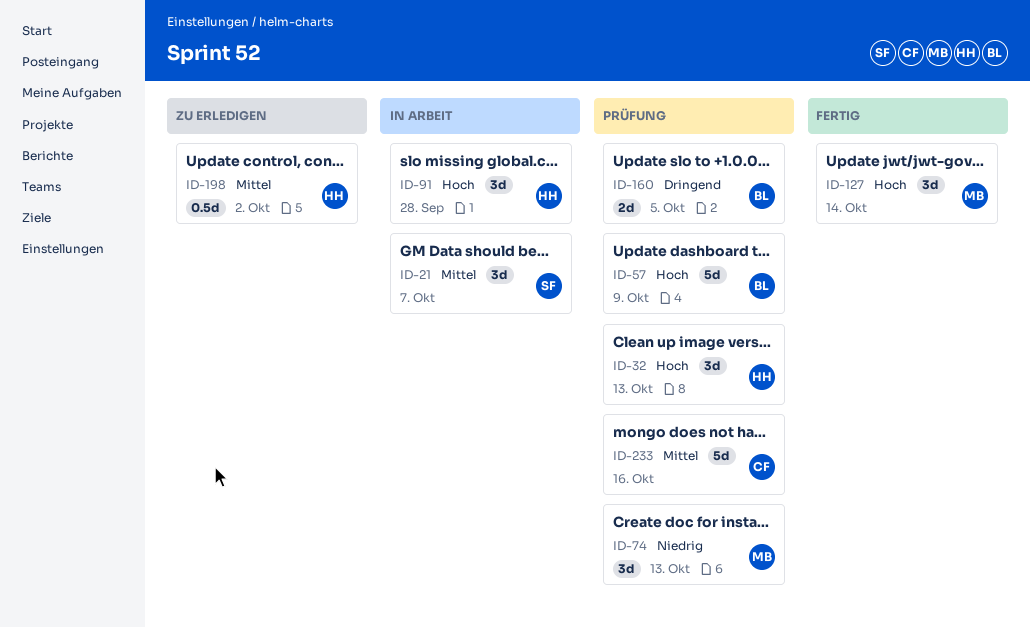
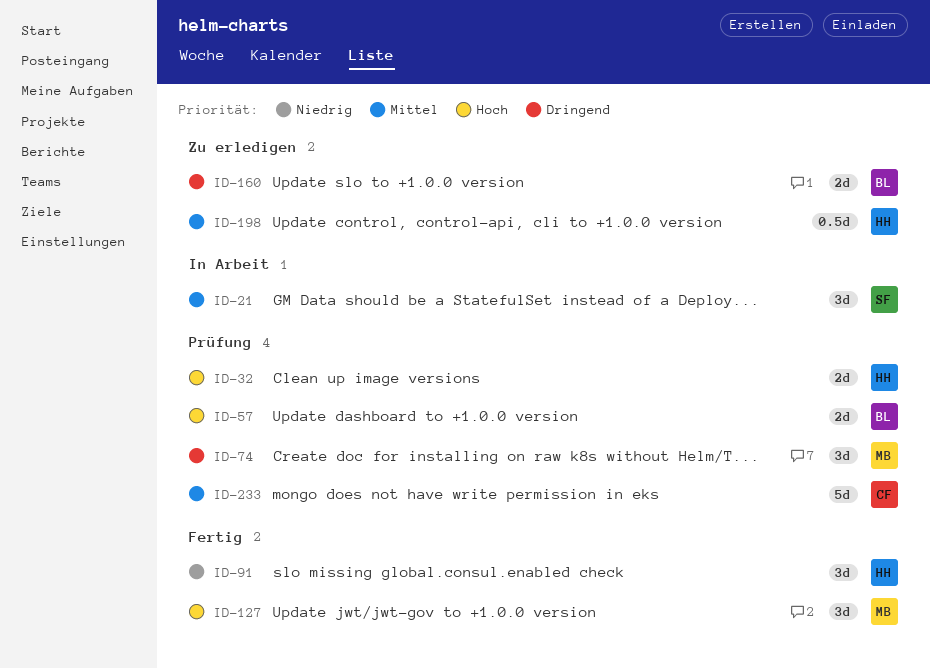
ID-32, estimate: 3d -> 2d
ID-57, estimate: 5d -> 2d
ID-74, priority: Niedrig -> Dringend
ID-91, status: In Arbeit -> Fertig
ID-91, priority: Hoch -> Niedrig
ID-160, status: Prüfung -> Zu erledigen

